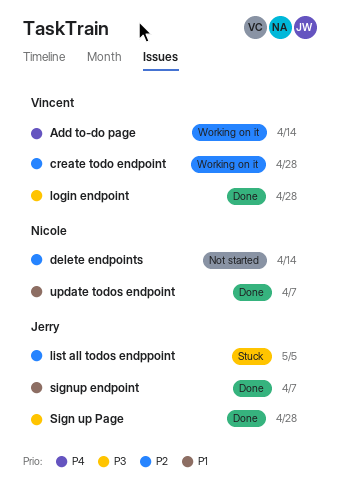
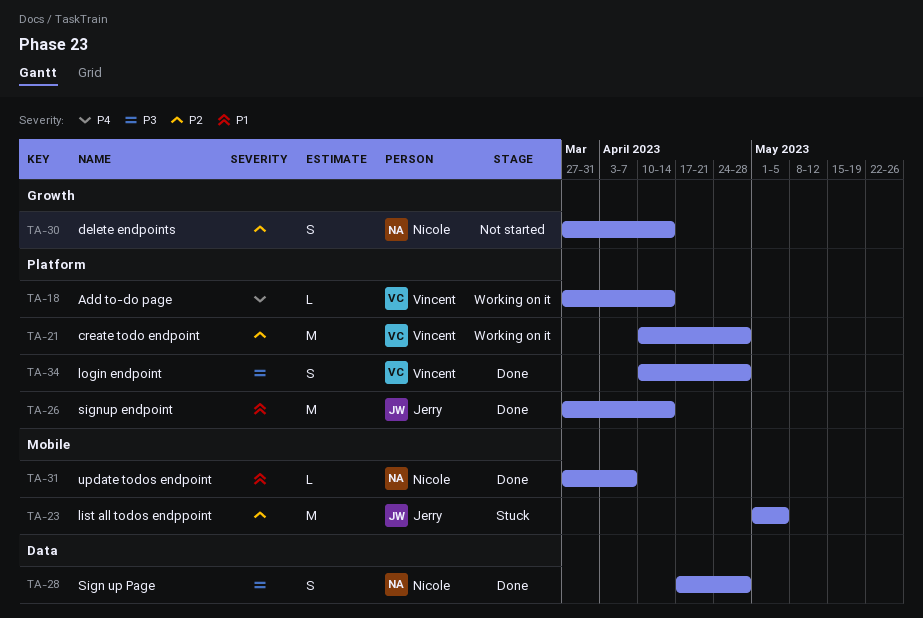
Sign up Page, owner: Jerry -> Nicole
signup endpoint, due: Apr 7 -> Apr 14

